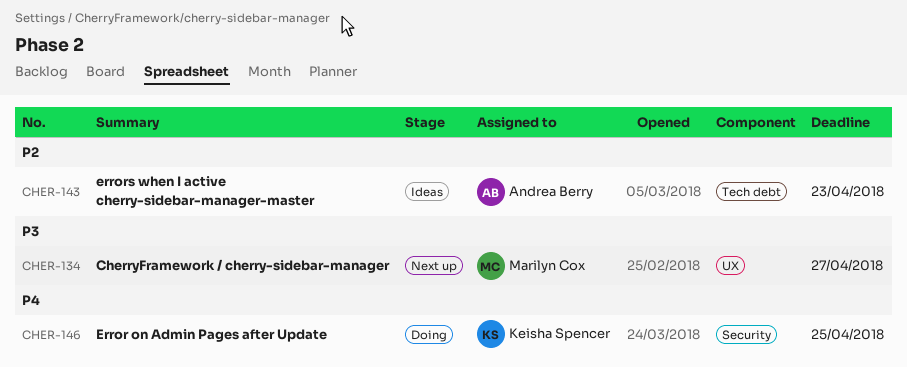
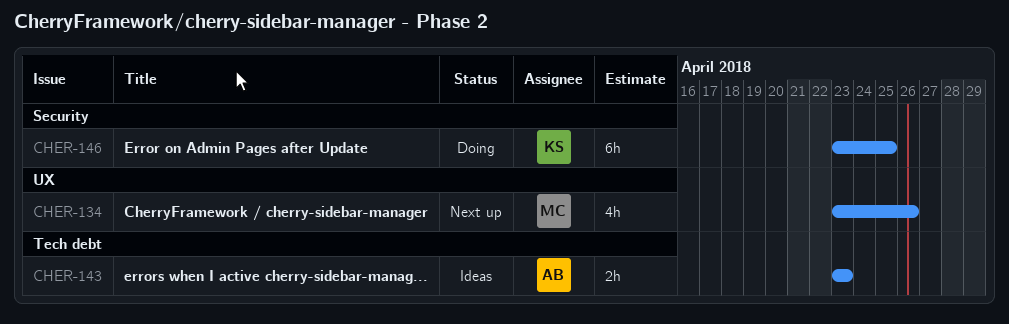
CHER-134, due: Apr 27 -> Apr 26

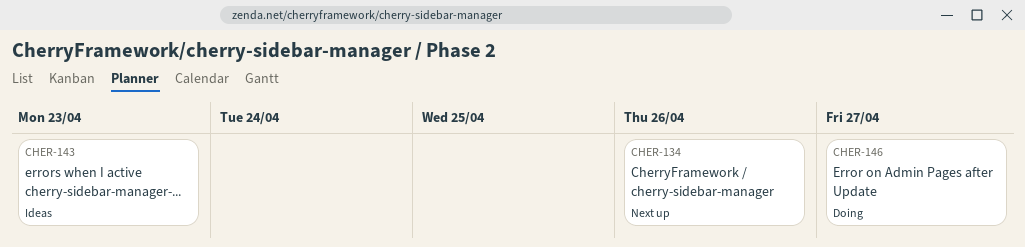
CHER-146, due: Apr 25 -> Apr 27

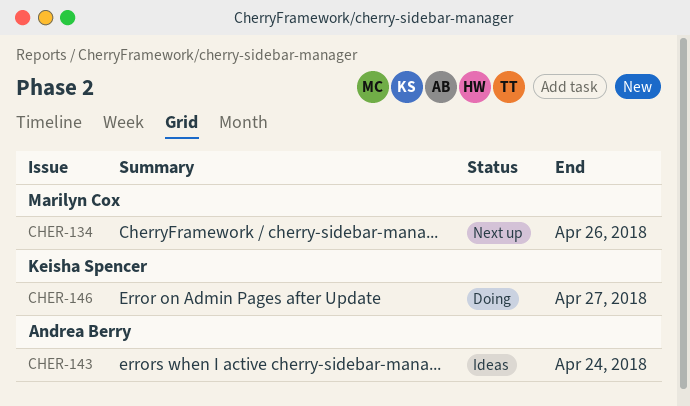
CHER-143, due: Apr 23 -> Apr 24

